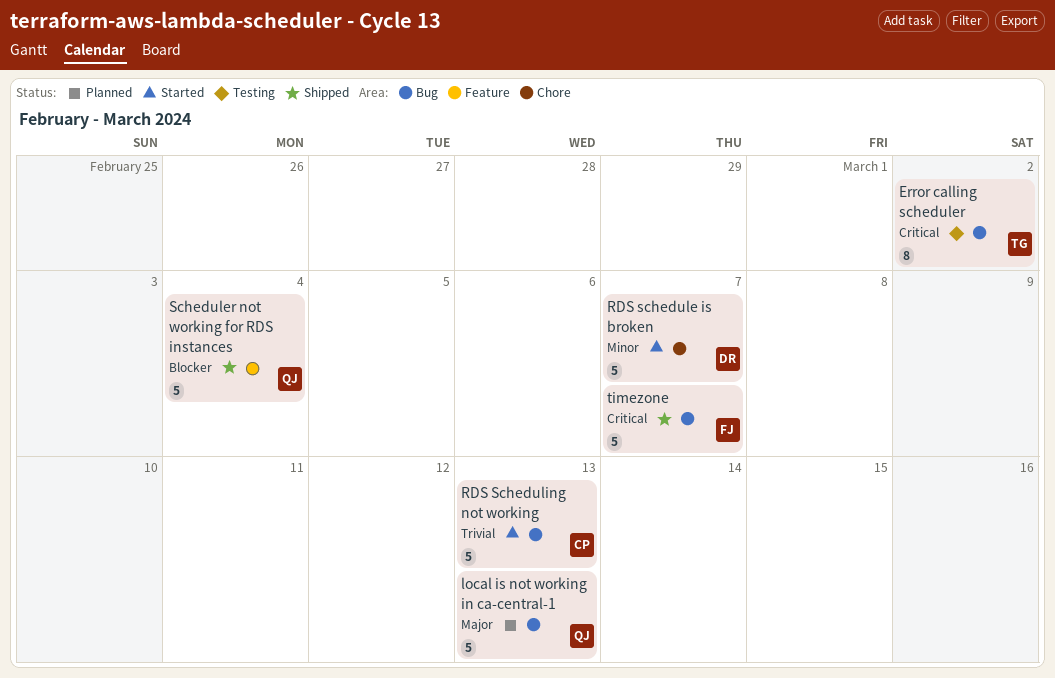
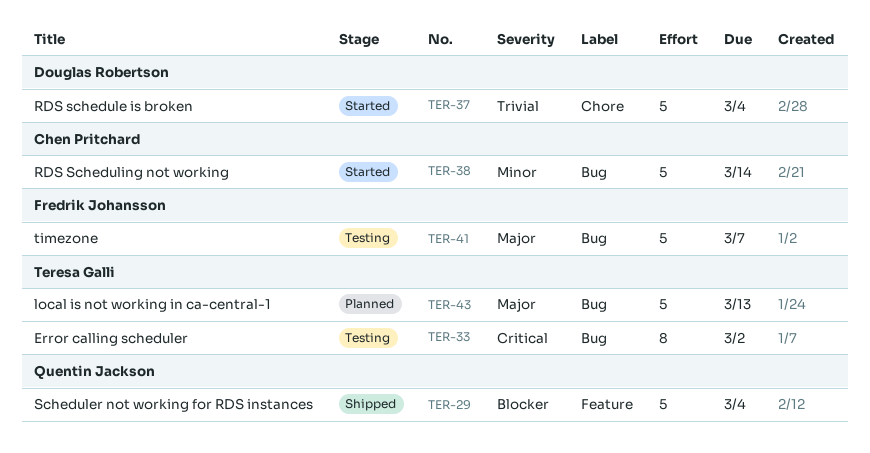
local is not working in ca-central-1, owner: Quentin Jackson -> Teresa Galli
RDS schedule is broken, priority: Minor -> Trivial
RDS schedule is broken, due: Mar 7 -> Mar 4
RDS Scheduling not working, priority: Trivial -> Minor
RDS Scheduling not working, due: Mar 13 -> Mar 14
timezone, status: Shipped -> Testing
timezone, priority: Critical -> Major

